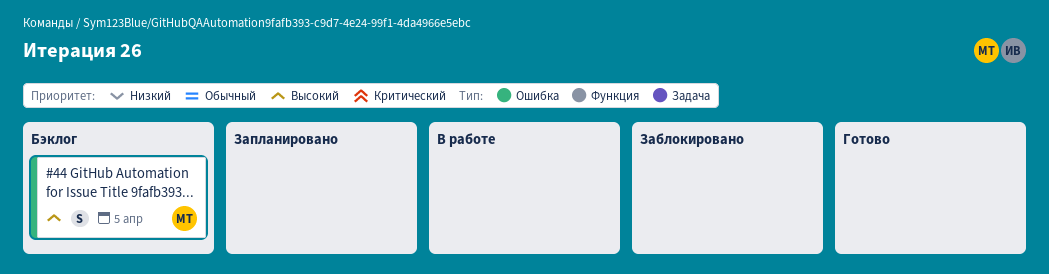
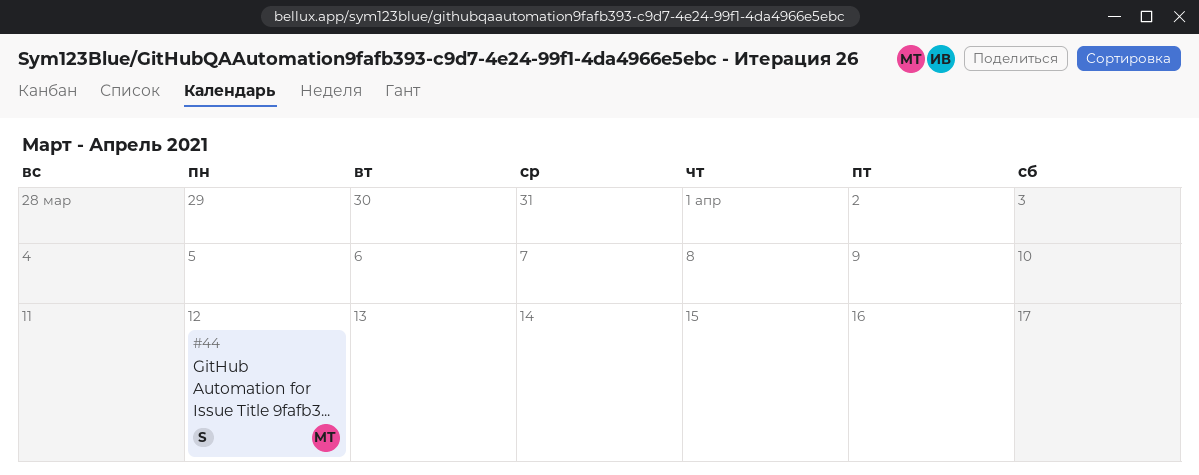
#44, due: Apr 5 -> Apr 12

